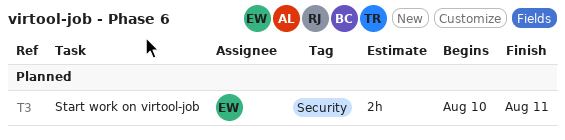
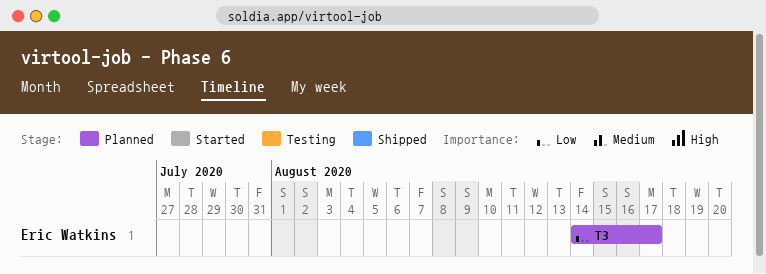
T3, start: Aug 10 -> Aug 14
T3, due: Aug 11 -> Aug 17

